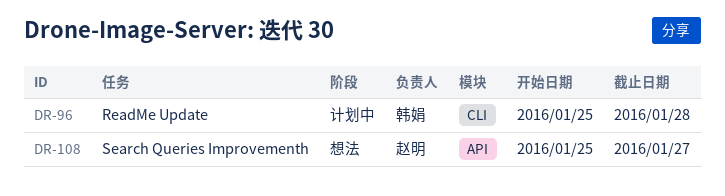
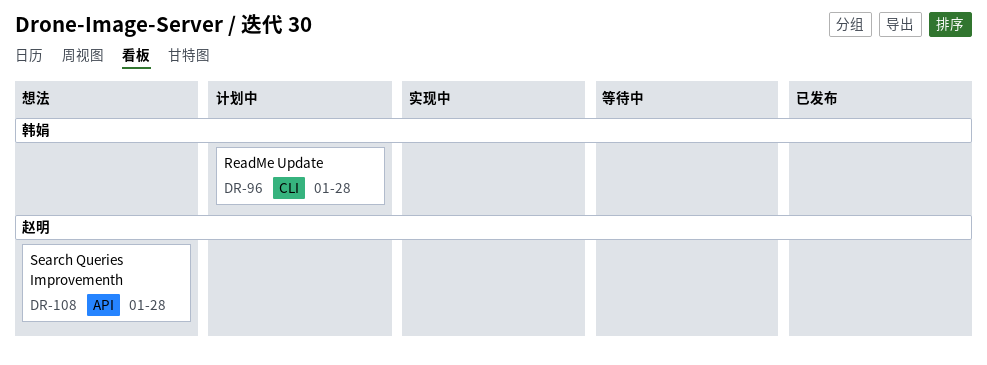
DR-108, due: Jan 27 -> Jan 28

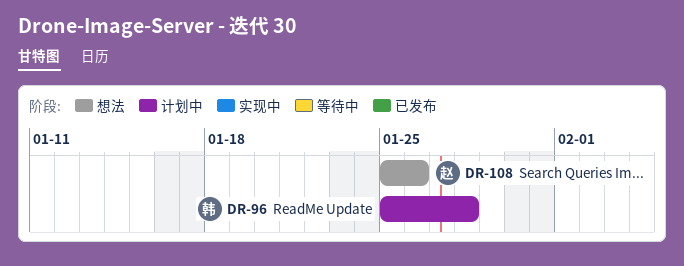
DR-108, due: Jan 28 -> Jan 26

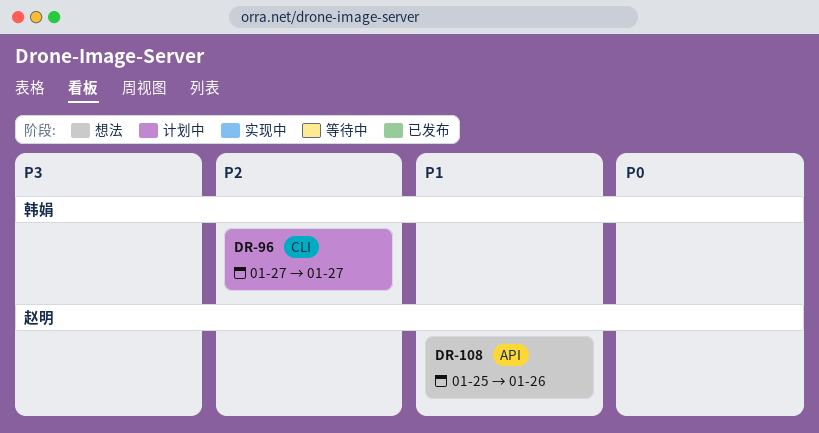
DR-96, start: Jan 25 -> Jan 27
DR-96, due: Jan 28 -> Jan 27

